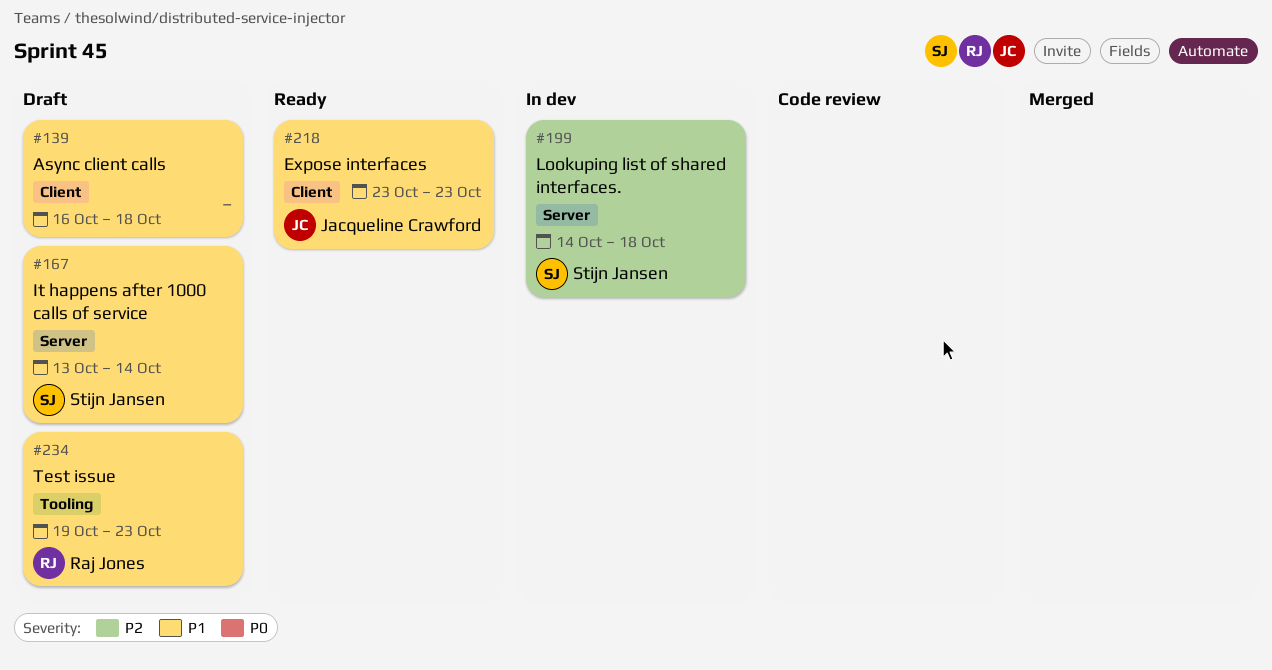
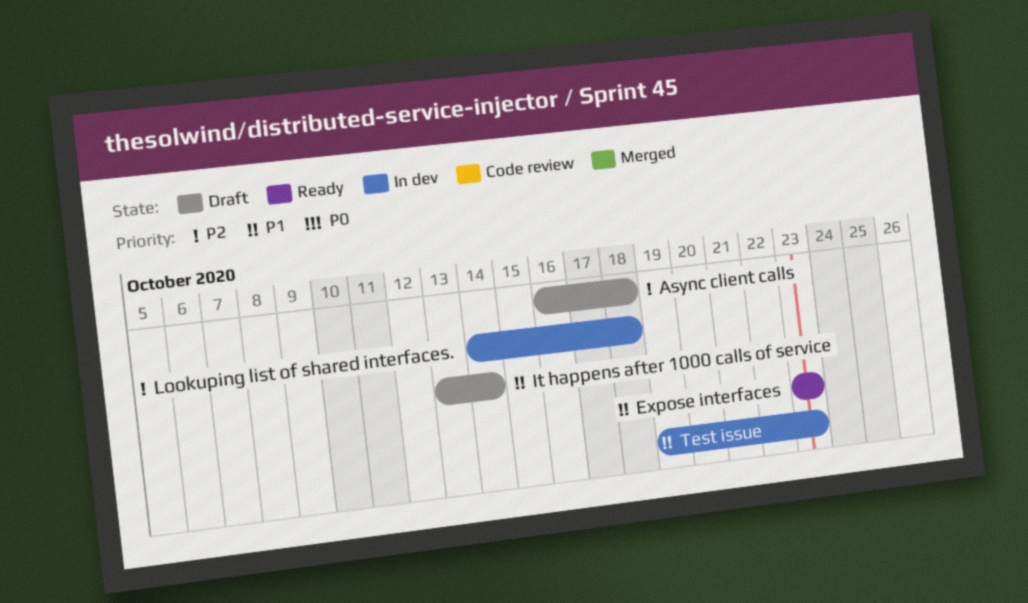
Async client calls, priority: P1 -> P2
Test issue, status: Draft -> In dev

